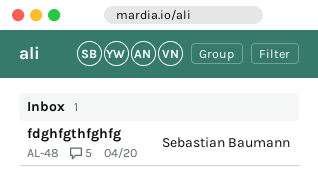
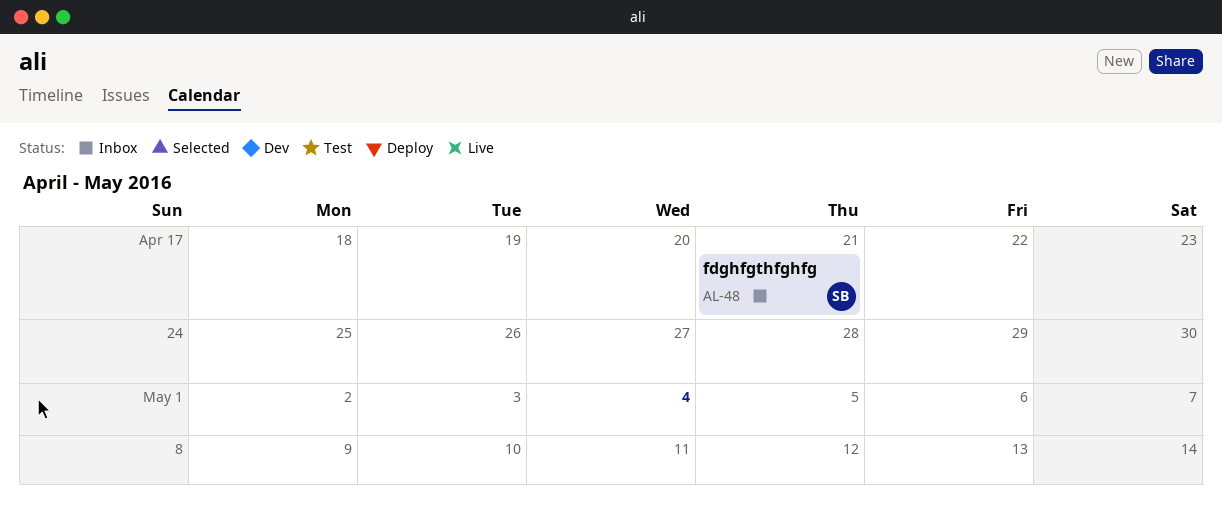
AL-48, due: Apr 20 -> Apr 21

